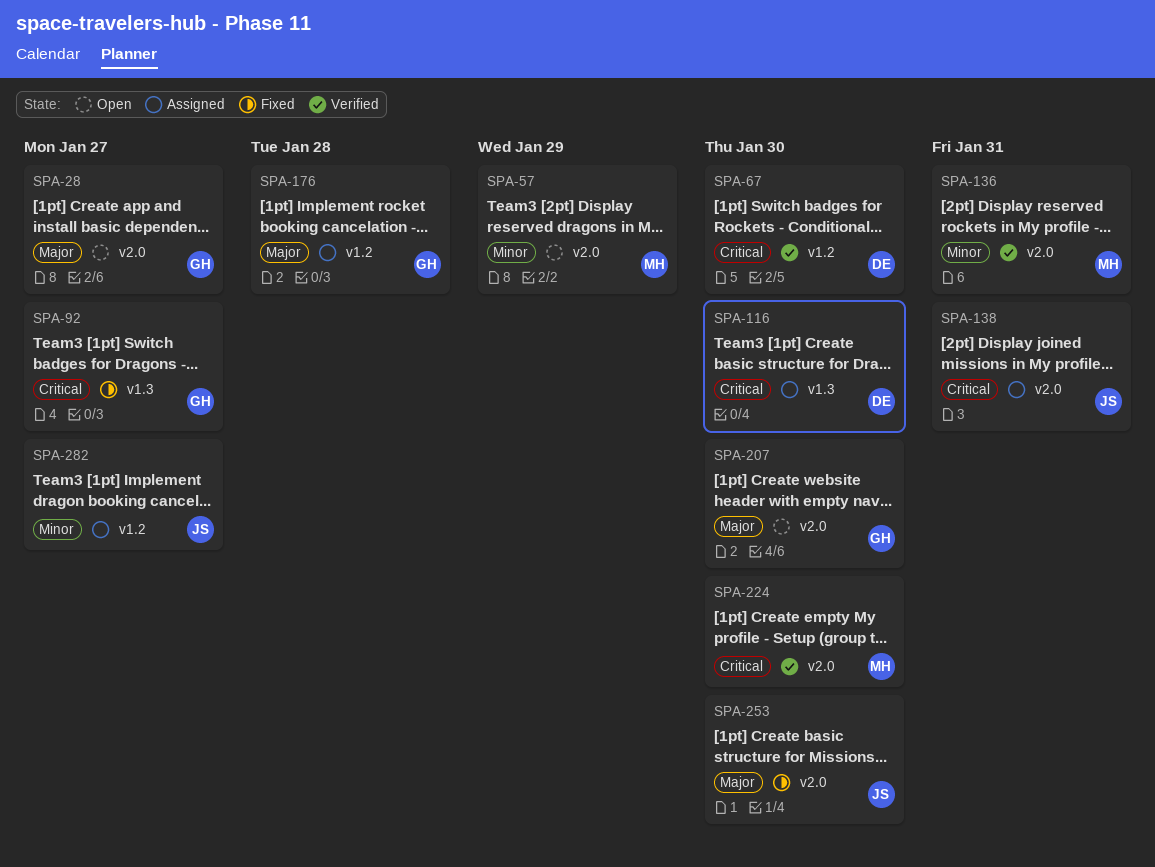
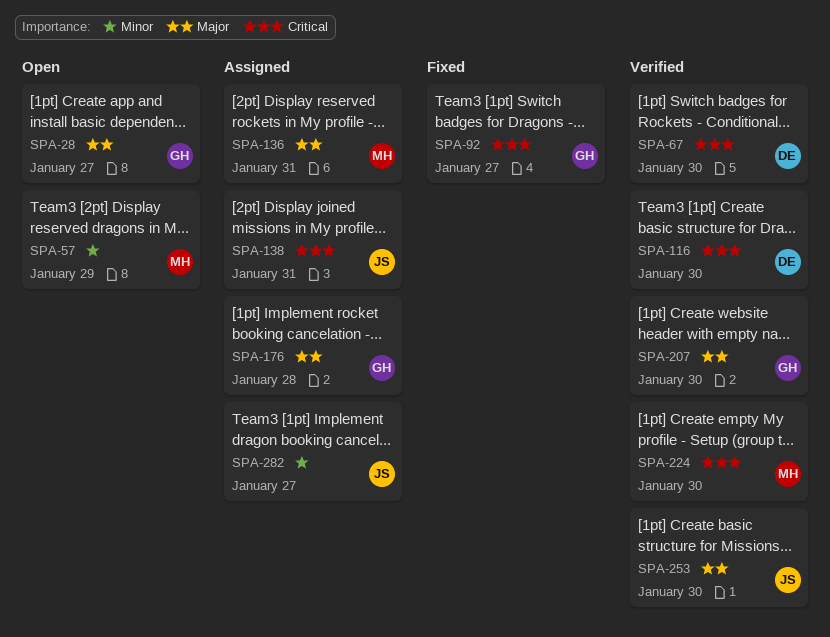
SPA-116, status: Assigned -> Verified
SPA-136, status: Verified -> Assigned
SPA-136, priority: Minor -> Major
SPA-207, status: Open -> Verified
SPA-253, status: Fixed -> Verified

